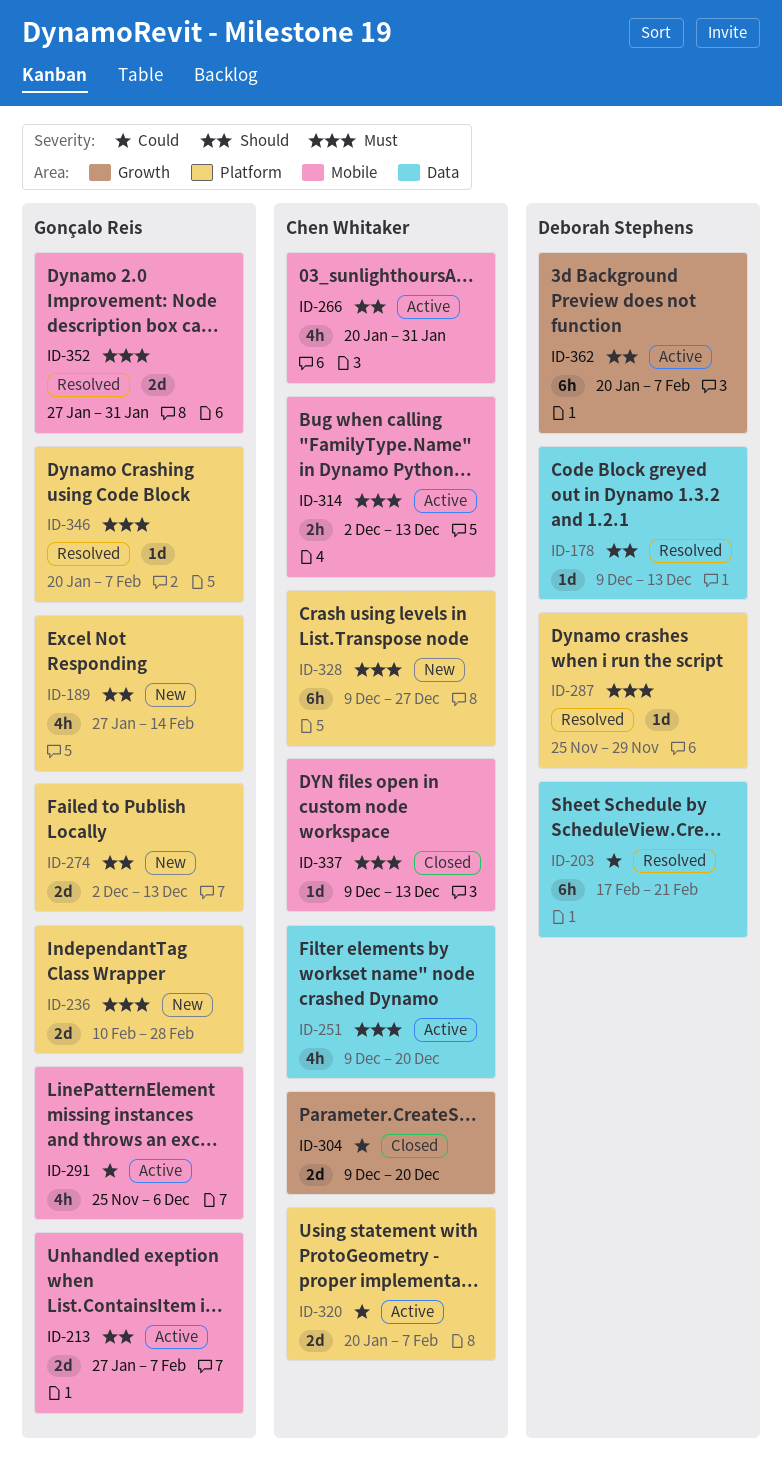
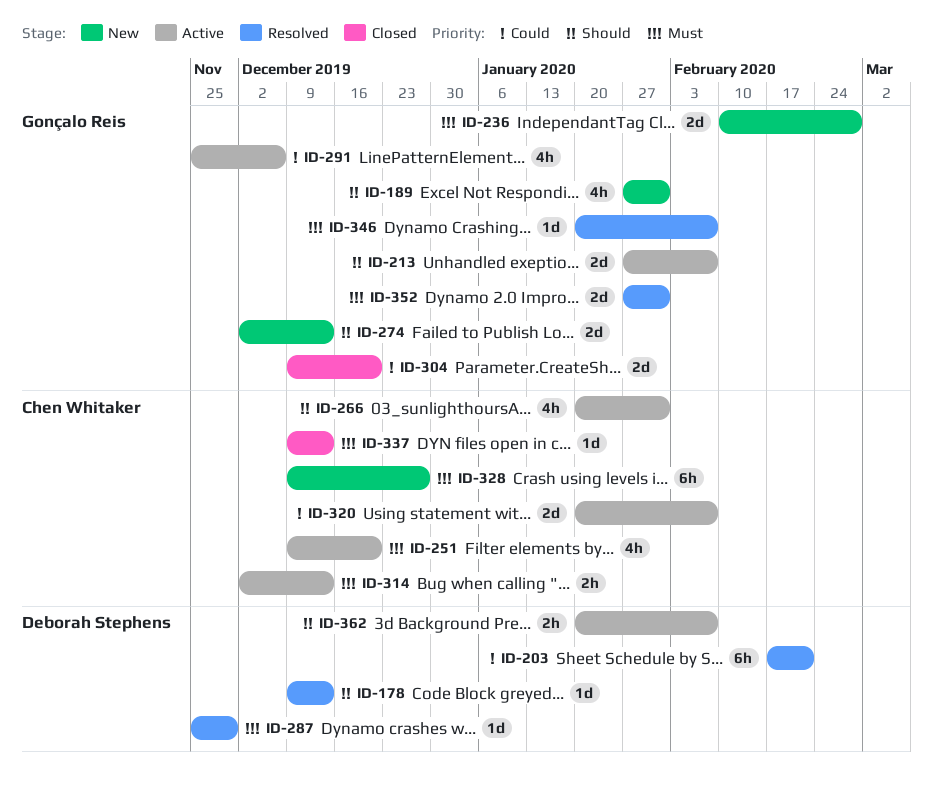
ID-189, due: Feb 14 -> Jan 31
ID-304, owner: Chen Whitaker -> Gonçalo Reis
ID-362, estimate: 6h -> 2h

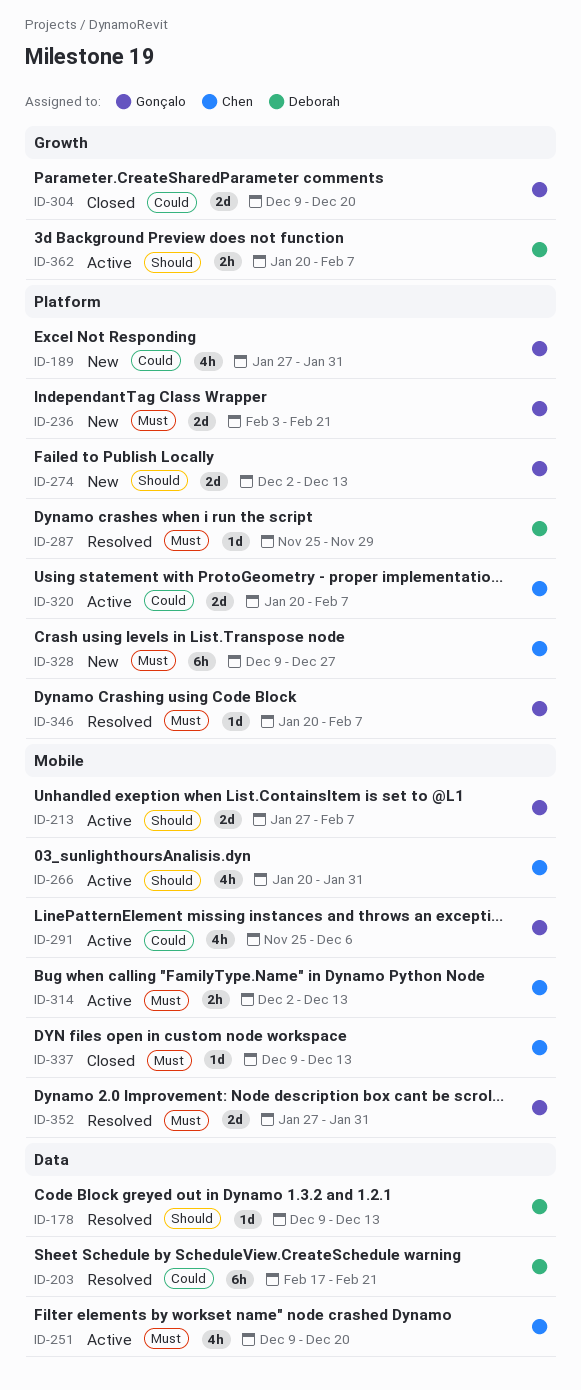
ID-189, priority: Should -> Could
ID-236, start: Feb 10 -> Feb 3
ID-236, due: Feb 28 -> Feb 21

